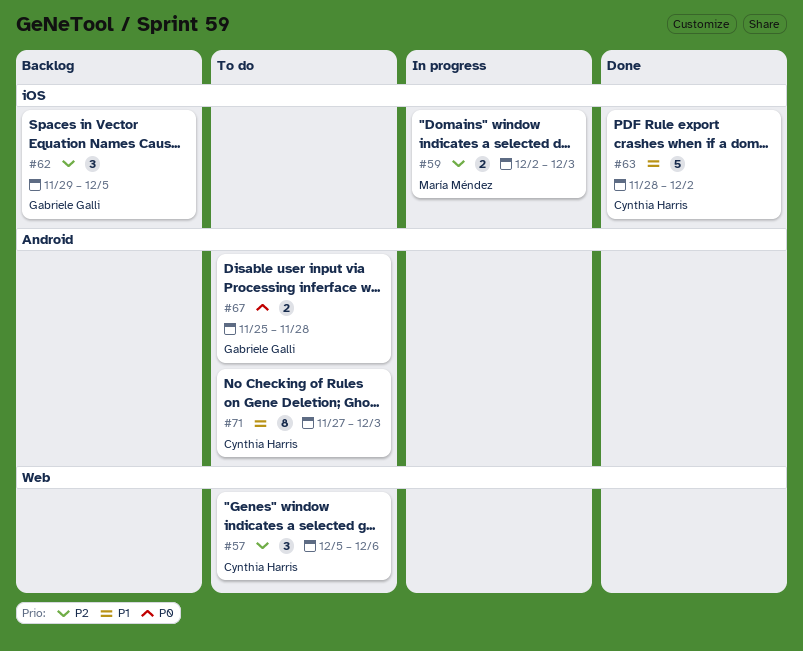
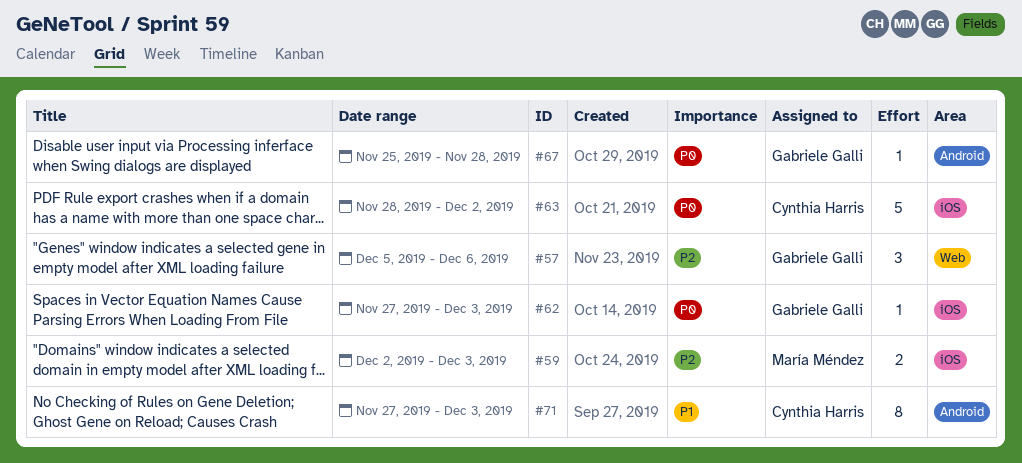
#57, owner: Cynthia Harris -> Gabriele Galli
#62, priority: P2 -> P0
#62, estimate: 3 -> 1
#62, start: Nov 29 -> Nov 27
#62, due: Dec 5 -> Dec 3
#63, priority: P1 -> P0
#67, estimate: 2 -> 1

